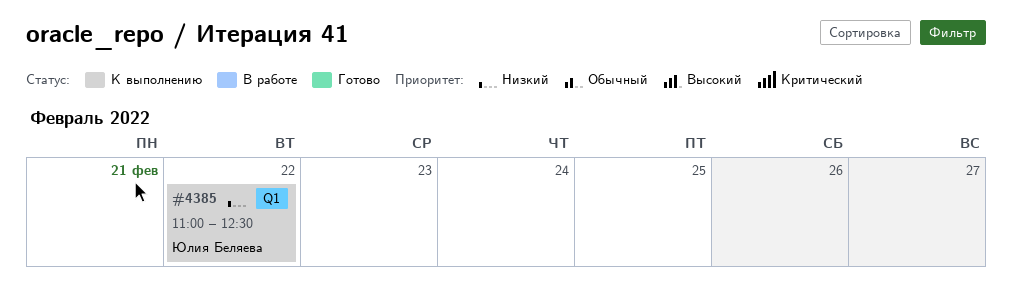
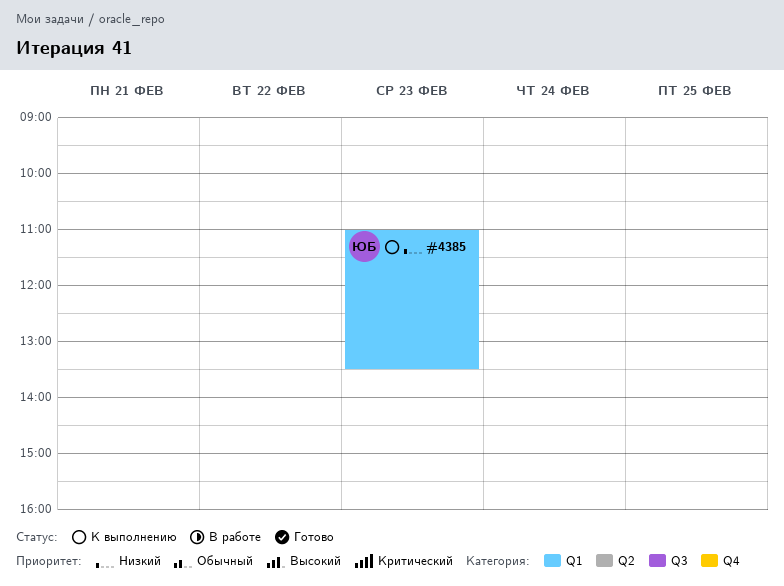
#4385, day: Feb 22 -> Feb 23
#4385, ends: 12:30 -> 13:30

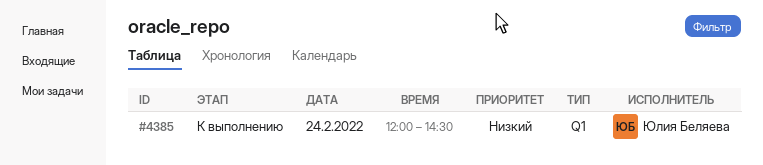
#4385, day: Feb 23 -> Feb 24
#4385, begins: 11:00 -> 12:00
#4385, ends: 13:30 -> 14:30

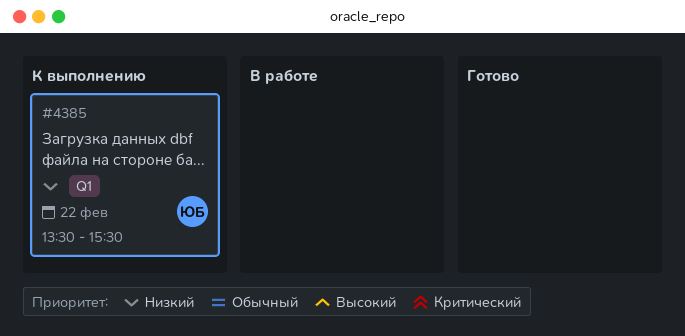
#4385, day: Feb 24 -> Feb 22
#4385, begins: 12:00 -> 13:30
#4385, ends: 14:30 -> 15:30

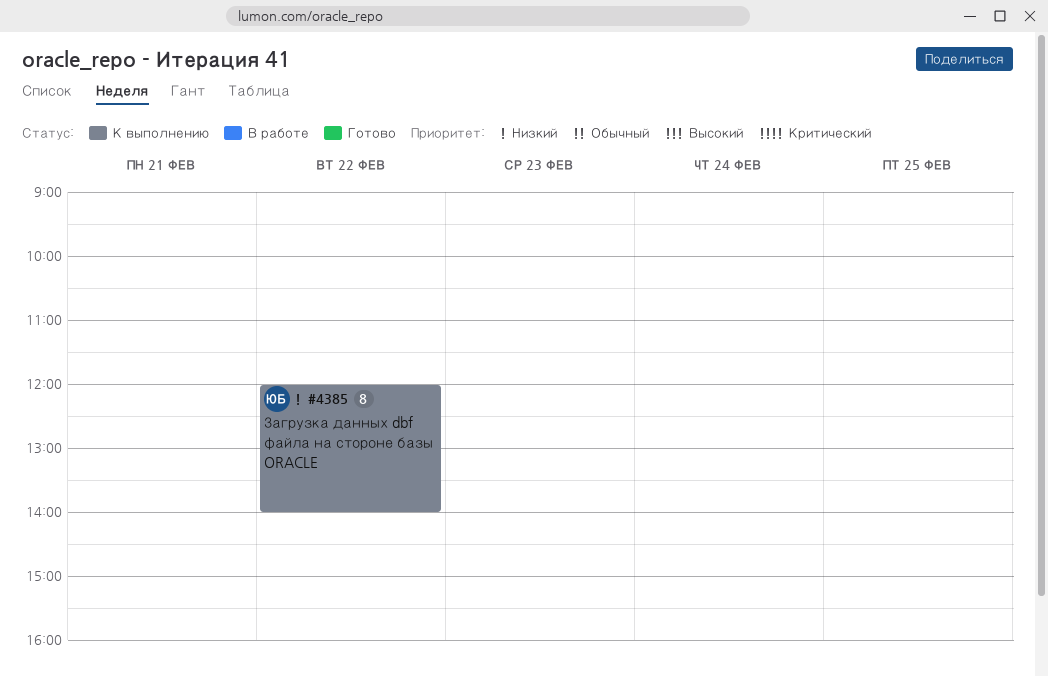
#4385, begins: 13:30 -> 12:00
#4385, ends: 15:30 -> 14:00

